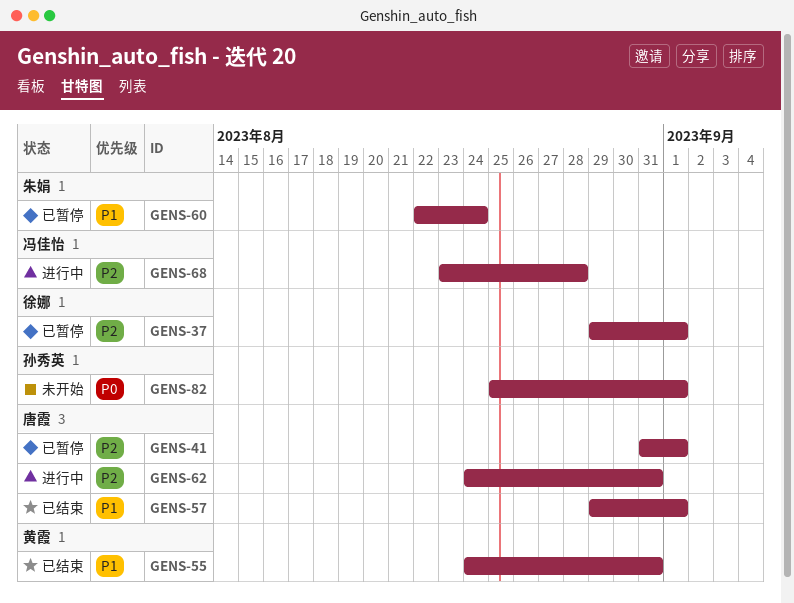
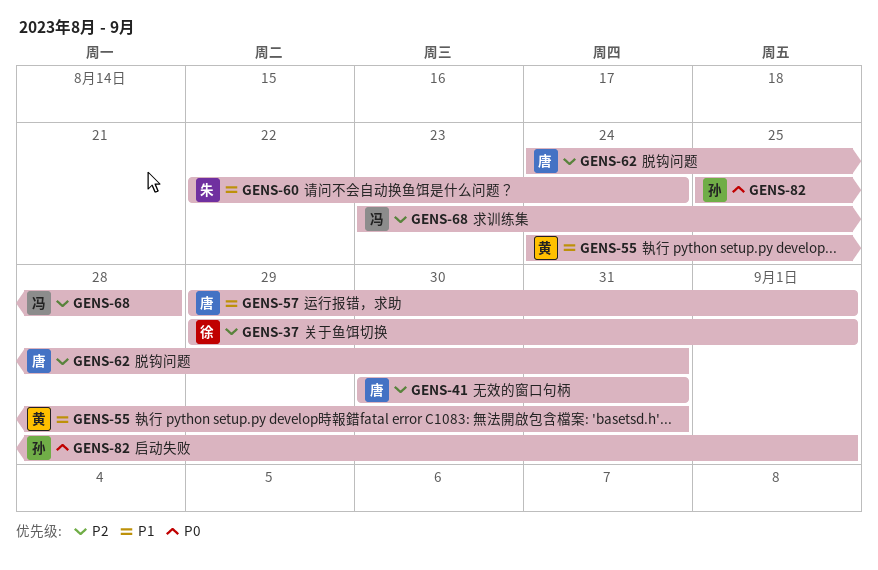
GENS-41, start: Aug 31 -> Aug 30
GENS-41, due: Sep 1 -> Aug 31

